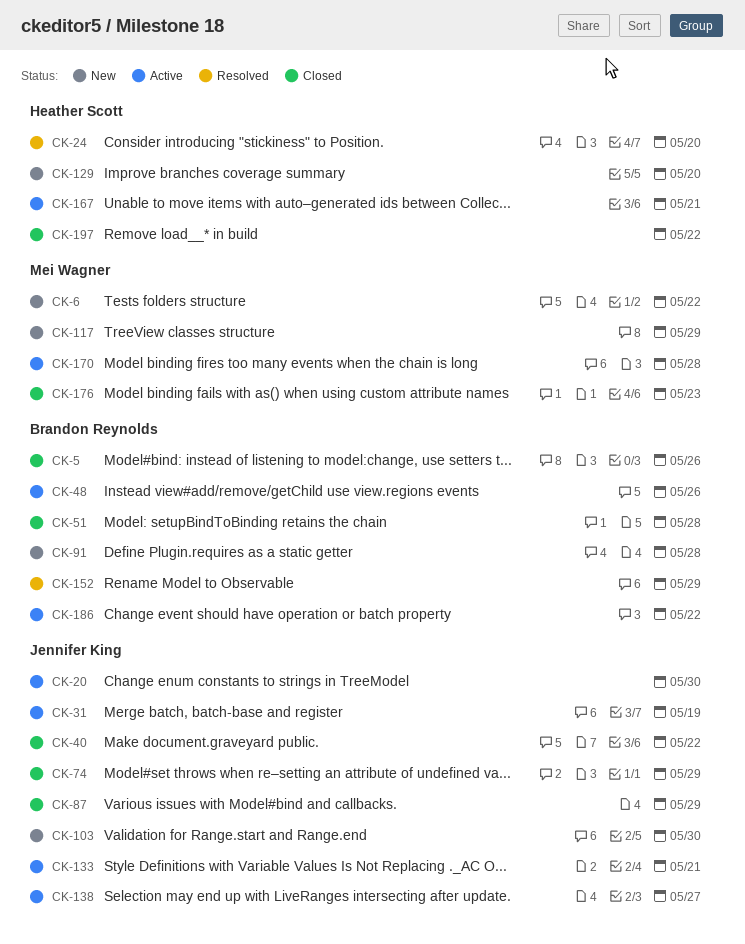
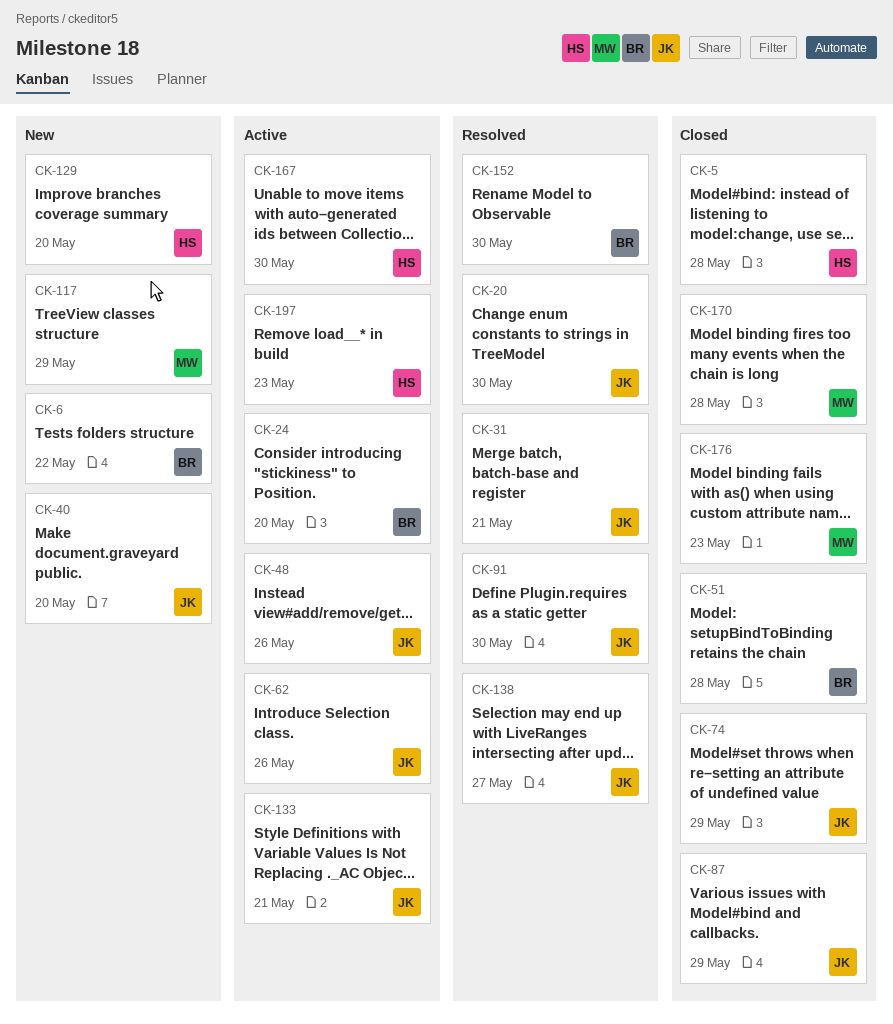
CK-5, owner: Brandon Reynolds -> Heather Scott
CK-5, due: May 26 -> May 28
CK-6, owner: Mei Wagner -> Brandon Reynolds
CK-20, status: Active -> Resolved
CK-24, status: Resolved -> Active
CK-24, owner: Heather Scott -> Brandon Reynolds
CK-31, status: Active -> Resolved
CK-31, due: May 19 -> May 21
CK-40, status: Closed -> New
CK-40, due: May 22 -> May 20
CK-48, owner: Brandon Reynolds -> Jennifer King
CK-62: none -> present
CK-91, status: New -> Resolved
CK-91, owner: Brandon Reynolds -> Jennifer King
CK-91, due: May 28 -> May 30
CK-103: present -> none
CK-138, status: Active -> Resolved
CK-152, due: May 29 -> May 30
CK-167, due: May 21 -> May 30
CK-170, status: Active -> Closed
CK-186: present -> none
CK-197, status: Closed -> Active
CK-197, due: May 22 -> May 23

